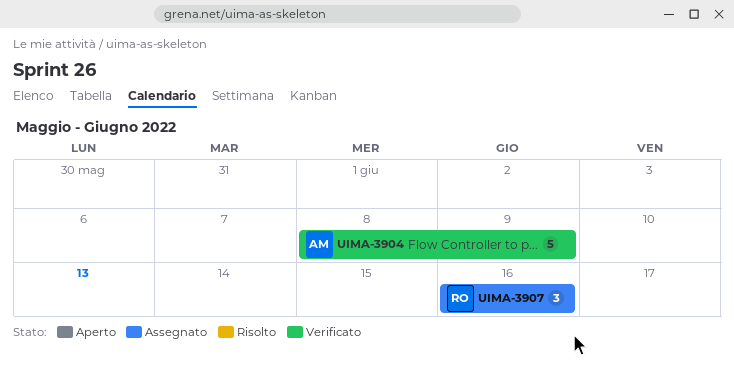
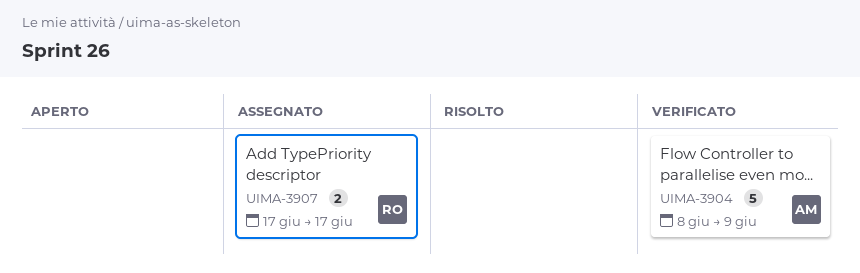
UIMA-3907, estimate: 3 -> 2
UIMA-3907, start: Jun 16 -> Jun 17
UIMA-3907, due: Jun 16 -> Jun 17

